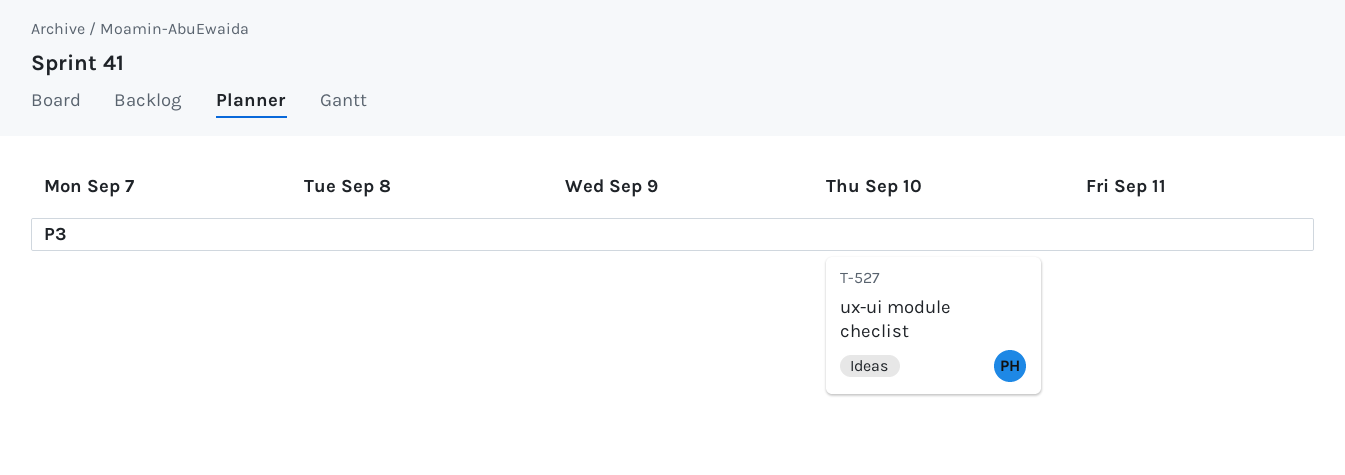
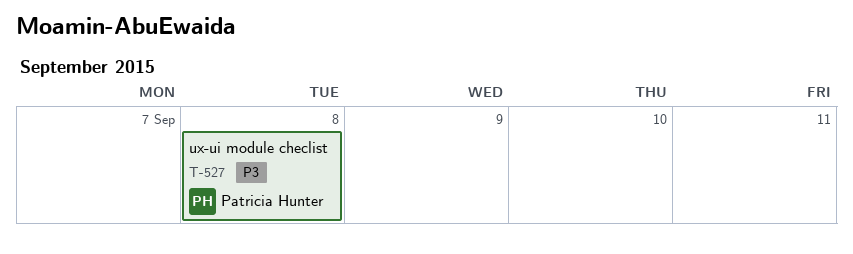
T-527, due: Sep 10 -> Sep 8

